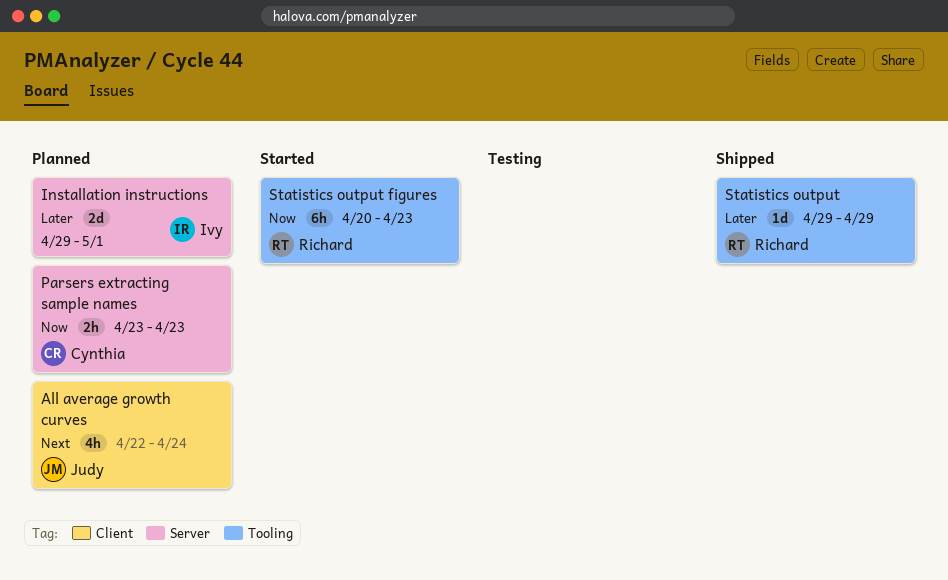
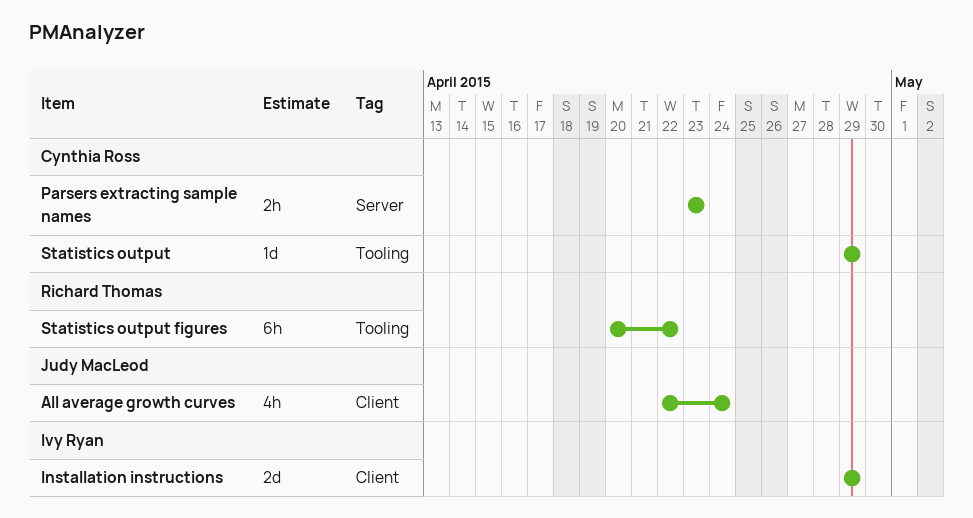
Installation instructions, label: Server -> Client
Installation instructions, due: May 1 -> Apr 29
Statistics output, owner: Richard Thomas -> Cynthia Ross
Statistics output figures, due: Apr 23 -> Apr 22

